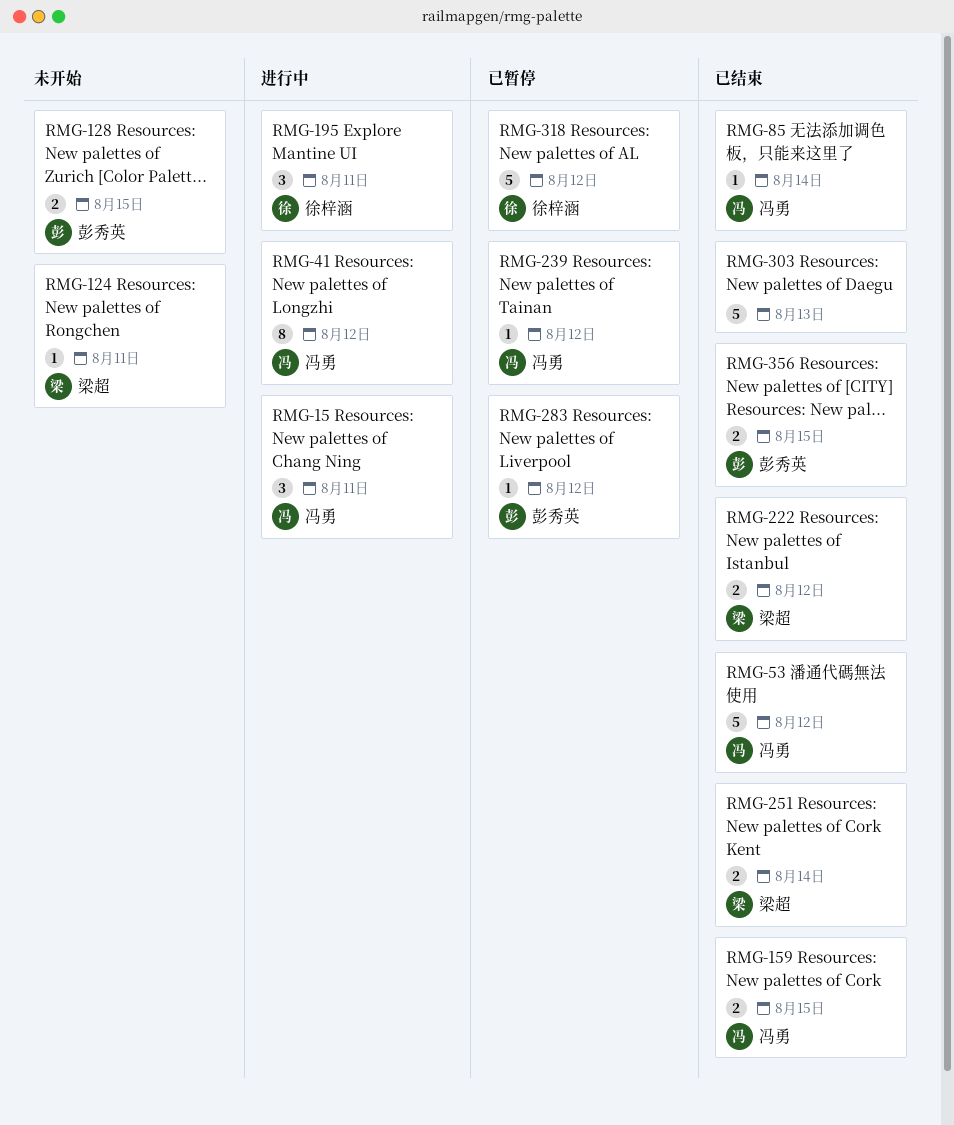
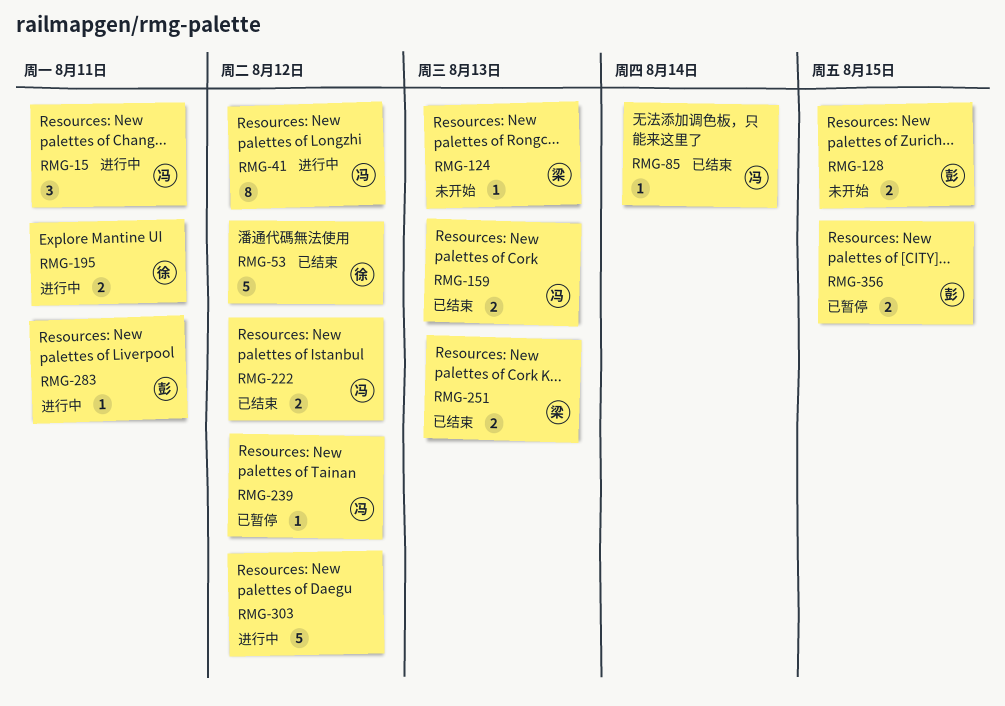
RMG-53, owner: 冯勇 -> 徐梓涵
RMG-124, due: Aug 11 -> Aug 13
RMG-159, due: Aug 15 -> Aug 13
RMG-195, estimate: 3 -> 2
RMG-222, owner: 梁超 -> 冯勇
RMG-251, due: Aug 14 -> Aug 13
RMG-283, status: 已暂停 -> 进行中
RMG-283, due: Aug 12 -> Aug 11
RMG-303, status: 已结束 -> 进行中
RMG-303, due: Aug 13 -> Aug 12
RMG-318: present -> none
RMG-356, status: 已结束 -> 已暂停

